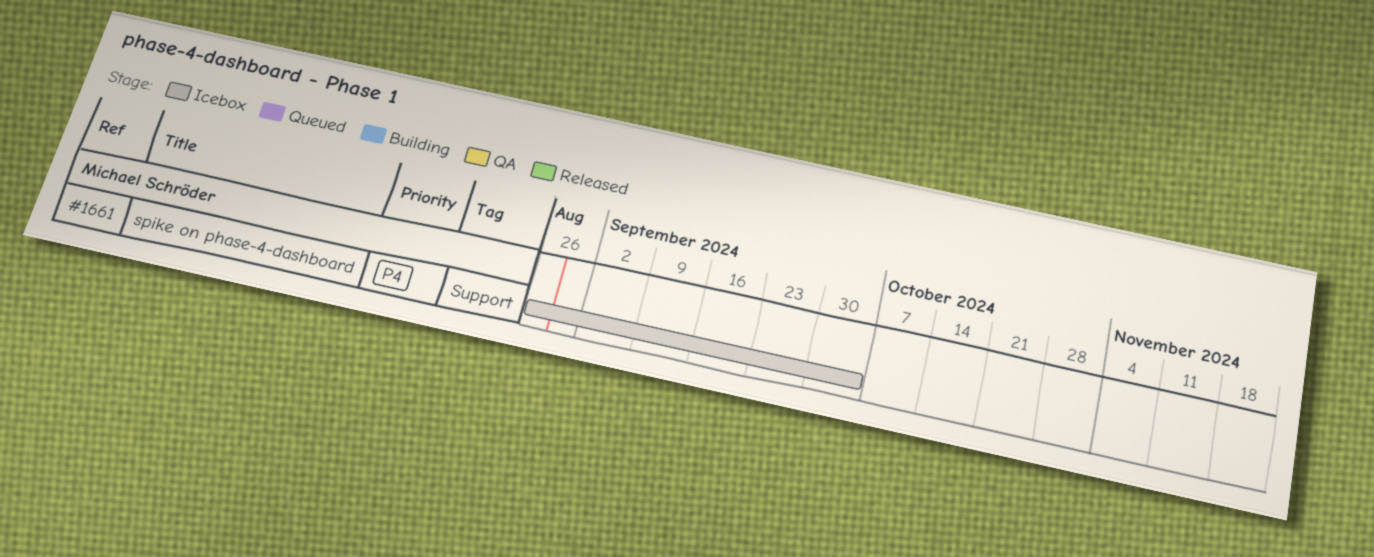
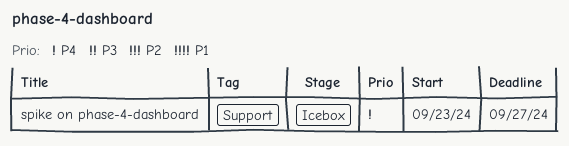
spike on phase-4-dashboard, start: Aug 26 -> Sep 23
spike on phase-4-dashboard, due: Oct 4 -> Sep 27

